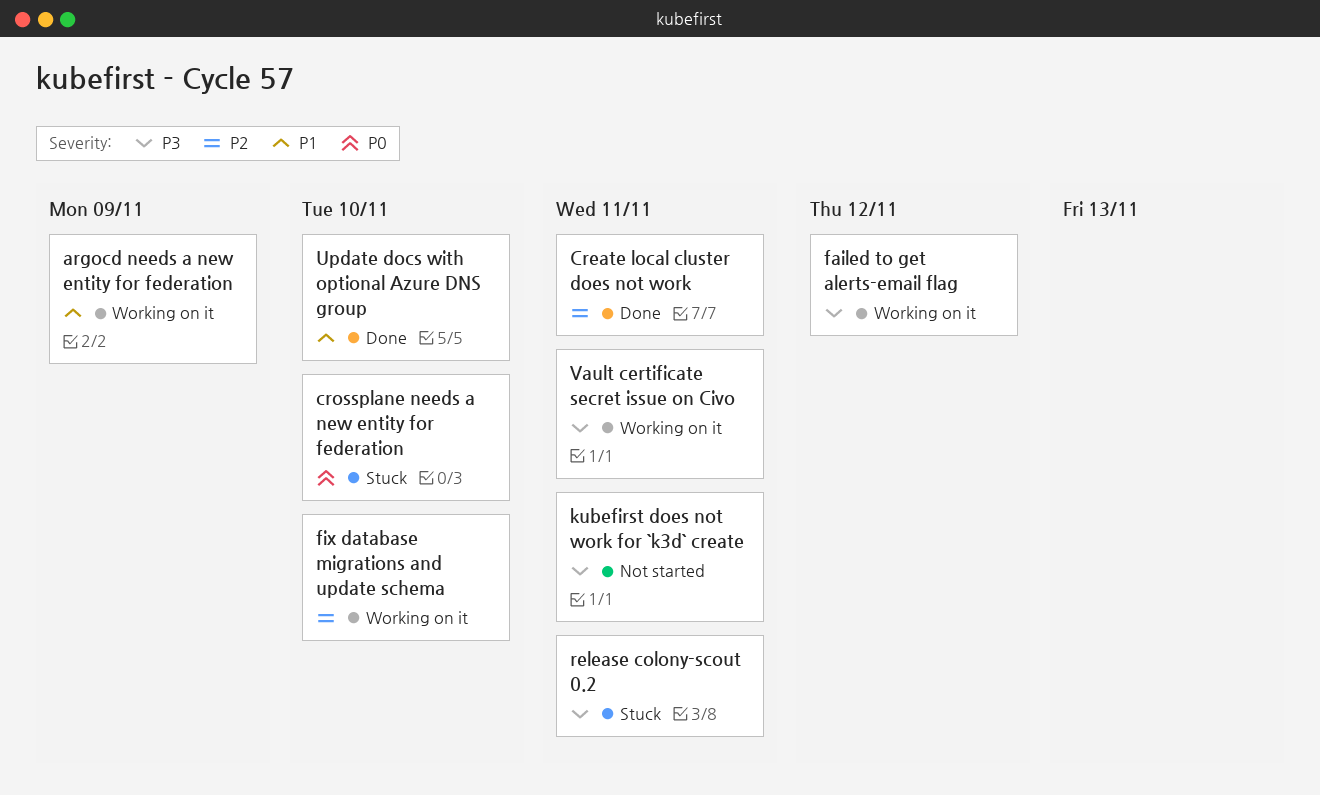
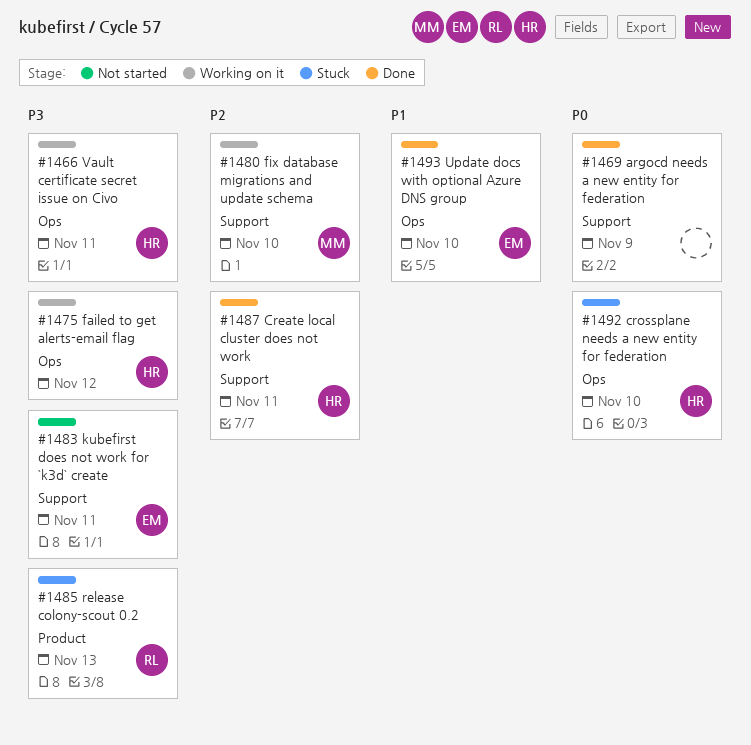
argocd needs a new entity for federation, status: Working on it -> Done
argocd needs a new entity for federation, priority: P1 -> P0
release colony-scout 0.2, due: Nov 11 -> Nov 13

